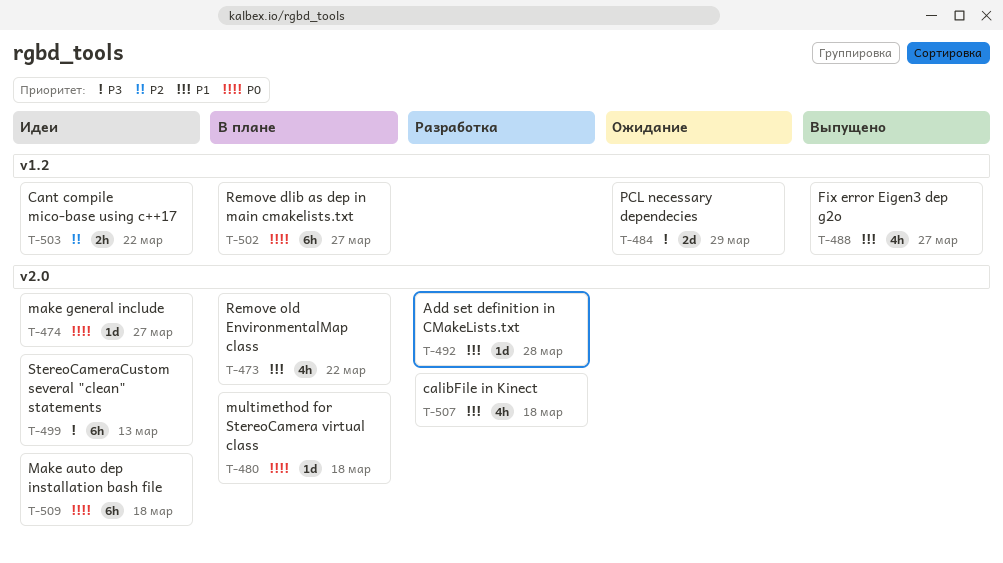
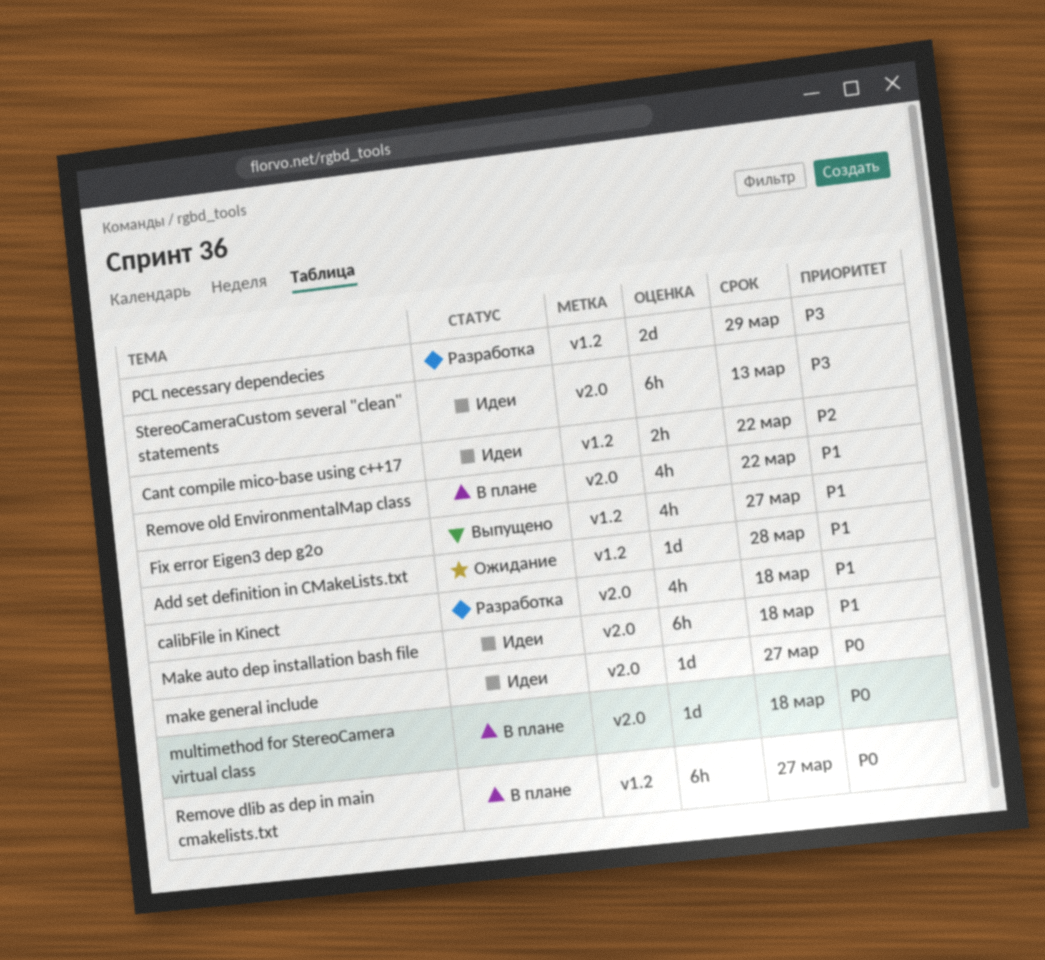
Add set definition in CMakeLists.txt, status: Разработка -> Ожидание
Add set definition in CMakeLists.txt, label: v2.0 -> v1.2
Make auto dep installation bash file, priority: P0 -> P1
PCL necessary dependecies, status: Ожидание -> Разработка

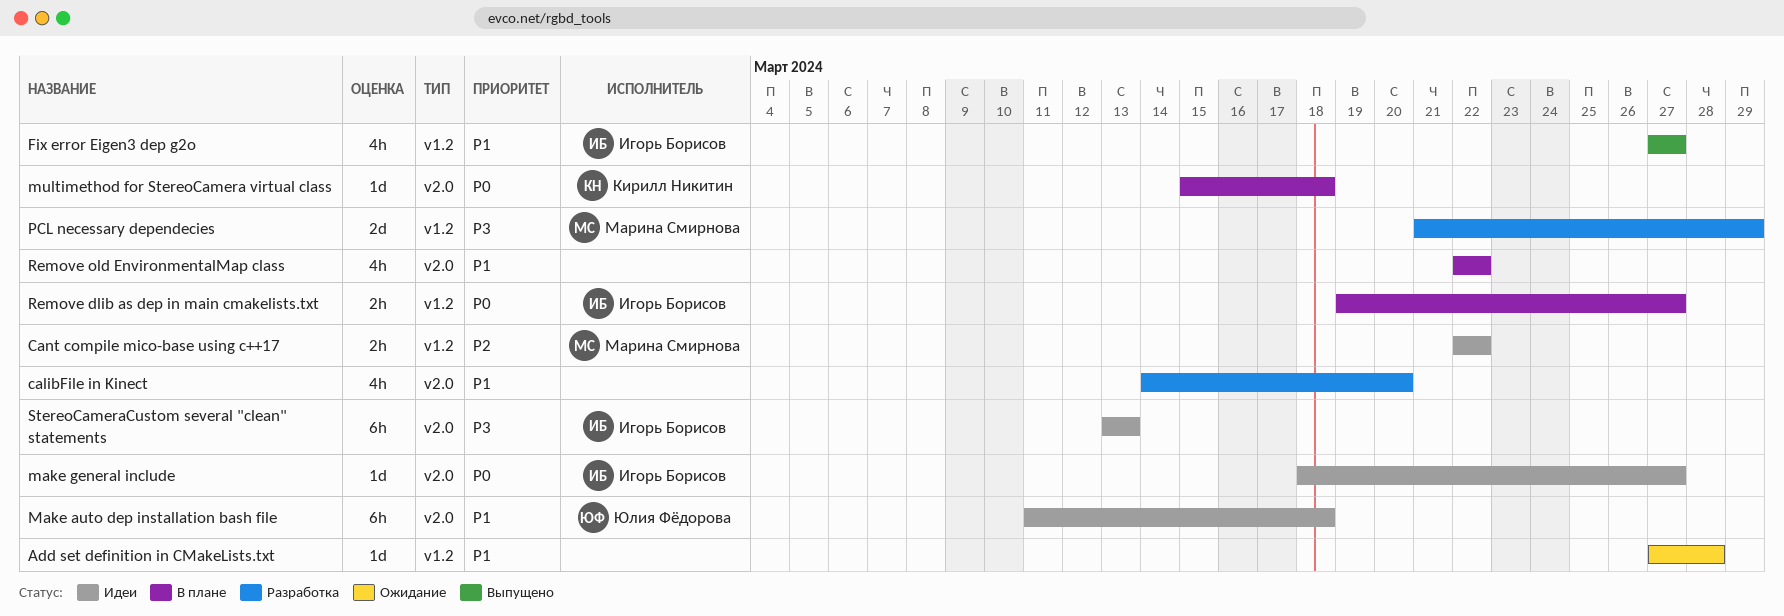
calibFile in Kinect, due: Mar 18 -> Mar 20
Remove dlib as dep in main cmakelists.txt, estimate: 6h -> 2h

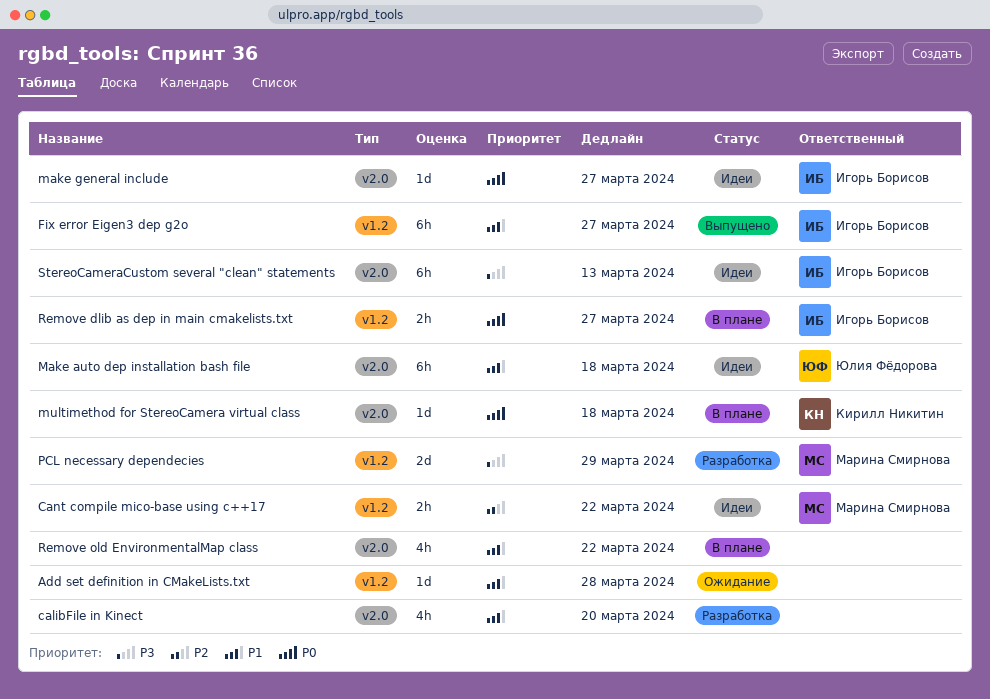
Fix error Eigen3 dep g2o, estimate: 4h -> 6h

